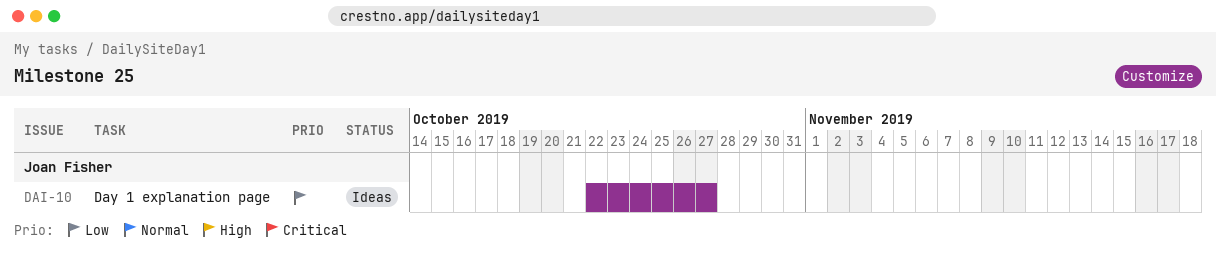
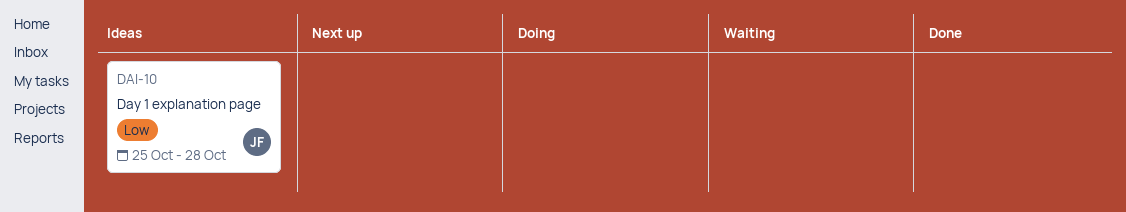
DAI-10, start: Oct 22 -> Oct 25
DAI-10, due: Oct 27 -> Oct 28

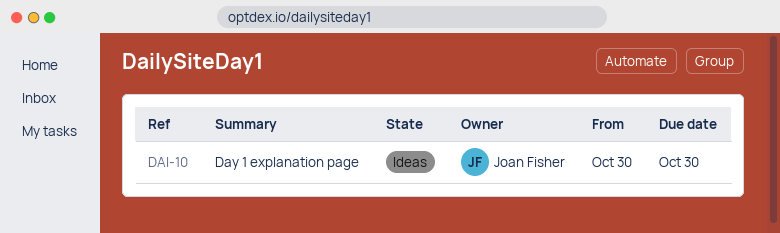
DAI-10, start: Oct 25 -> Oct 30
DAI-10, due: Oct 28 -> Oct 30

